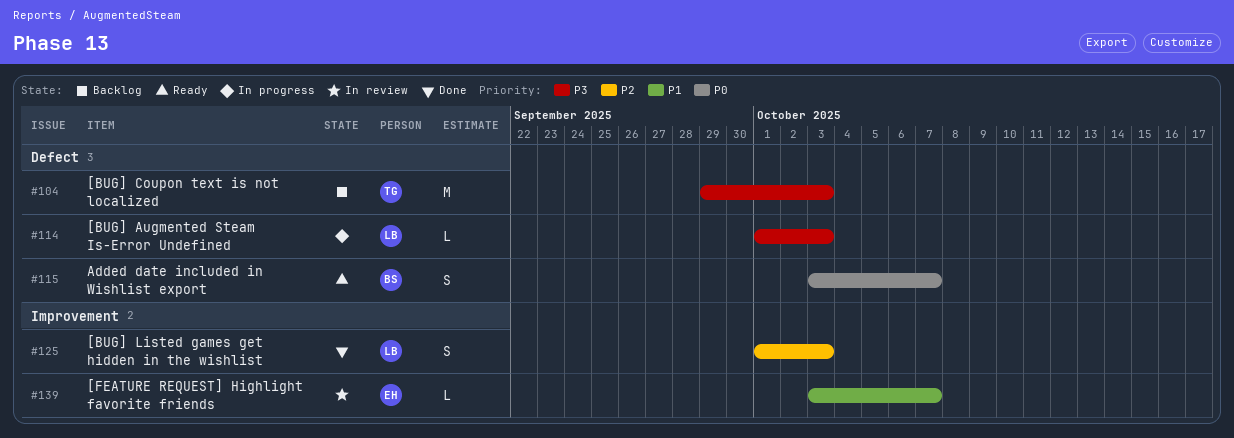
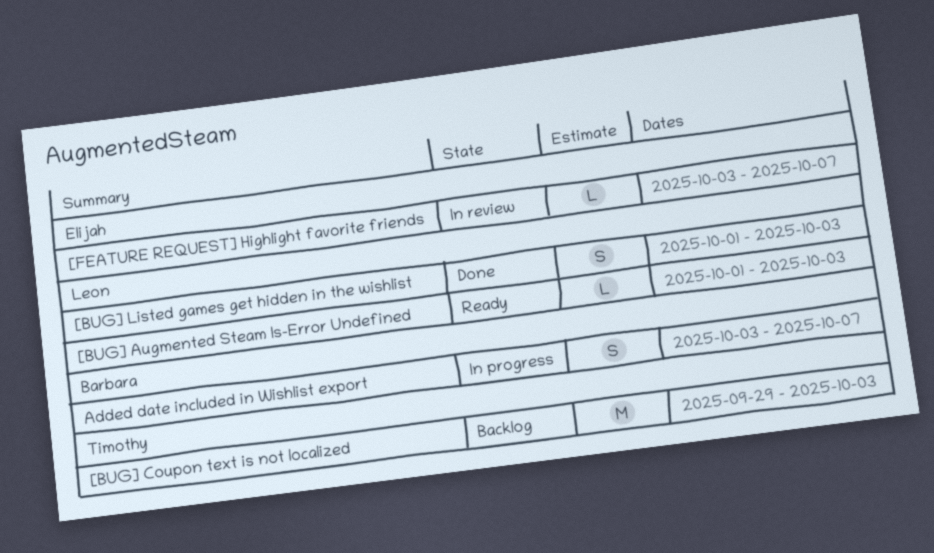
[BUG] Augmented Steam Is-Error Undefined, status: In progress -> Ready
Added date included in Wishlist export, status: Ready -> In progress

